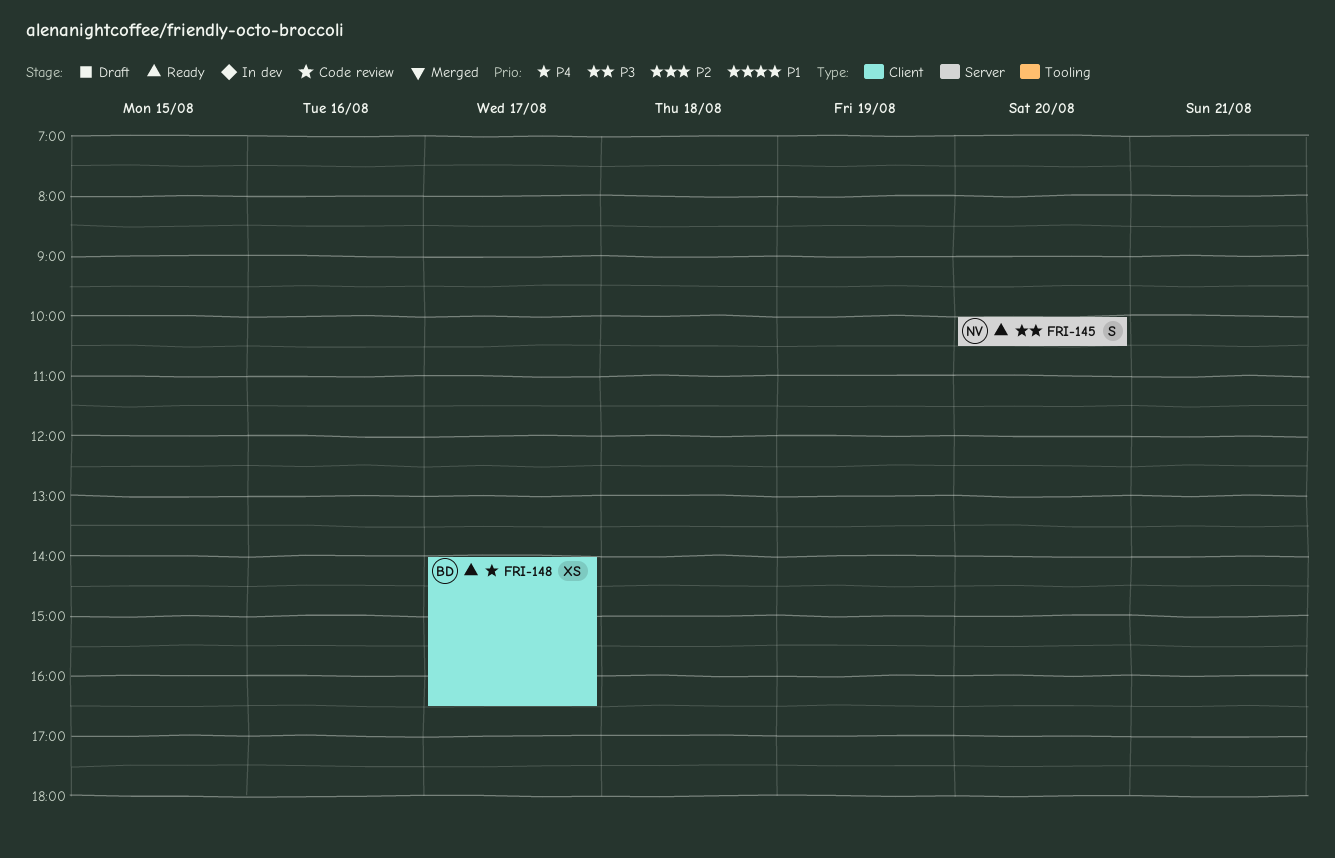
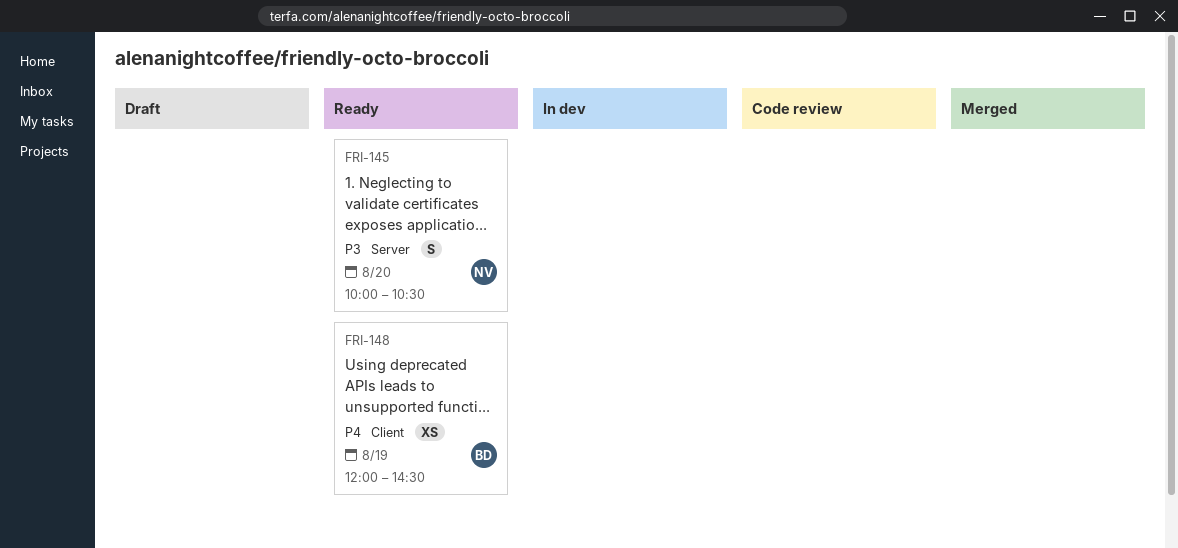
FRI-148, day: Aug 17 -> Aug 19
FRI-148, begins: 14:00 -> 12:00
FRI-148, ends: 16:30 -> 14:30

